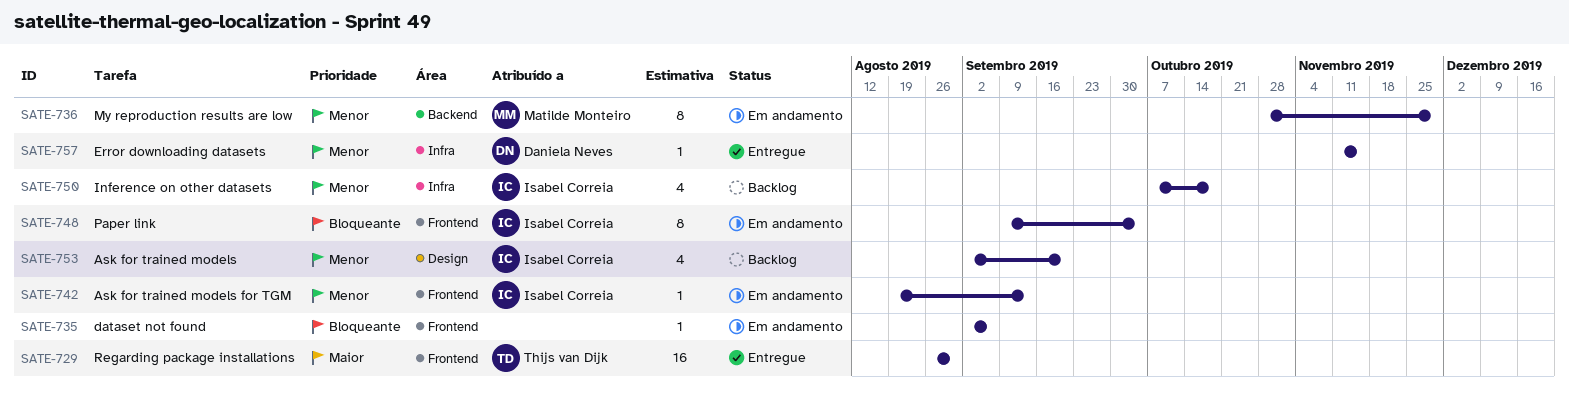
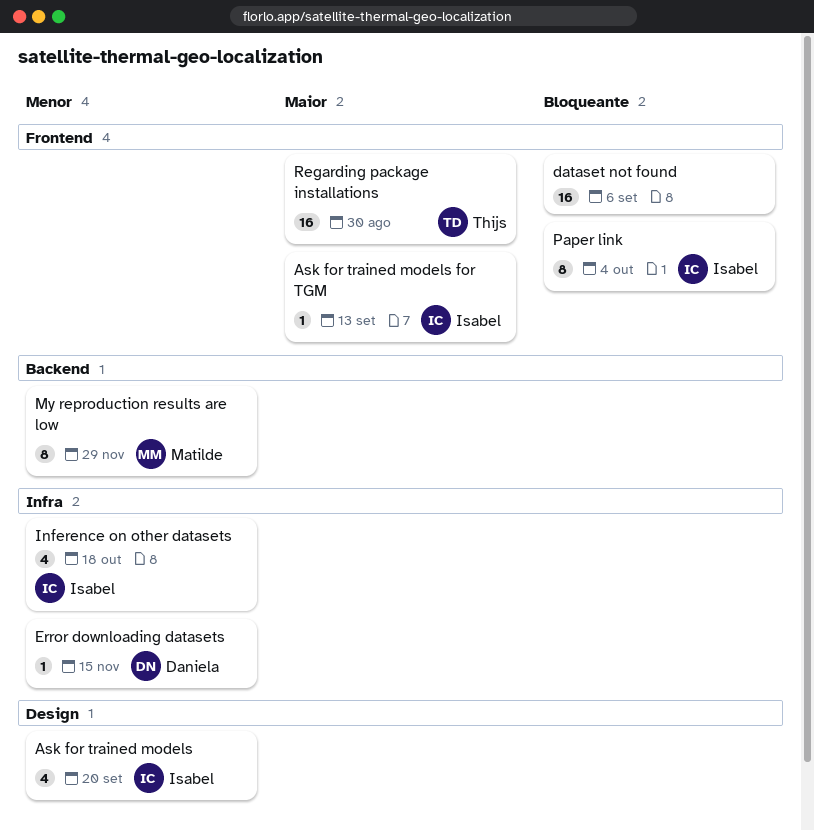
Ask for trained models for TGM, priority: Menor -> Maior
dataset not found, estimate: 1 -> 16

